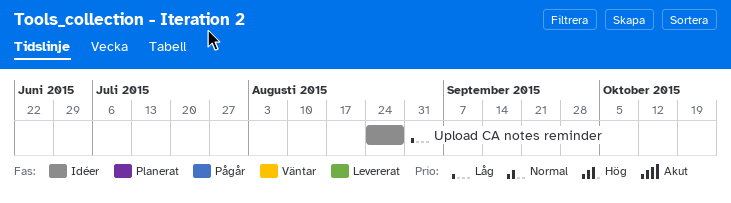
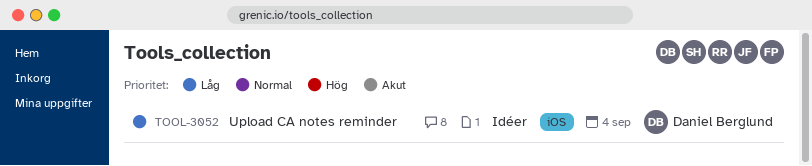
Upload CA notes reminder, due: Aug 28 -> Sep 4

